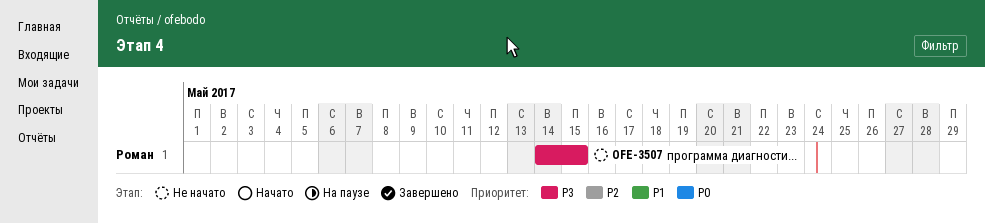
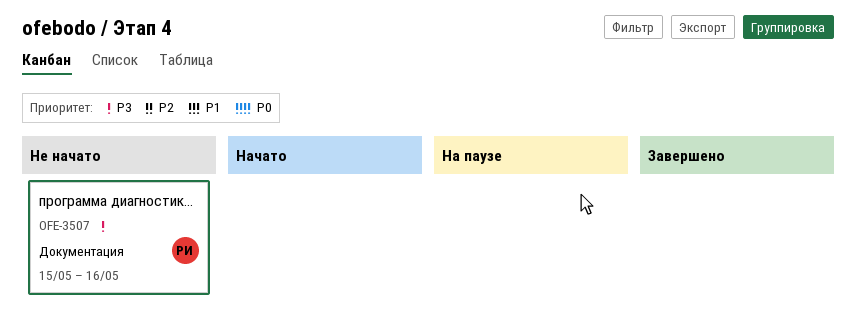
OFE-3507, start: May 14 -> May 15
OFE-3507, due: May 15 -> May 16

